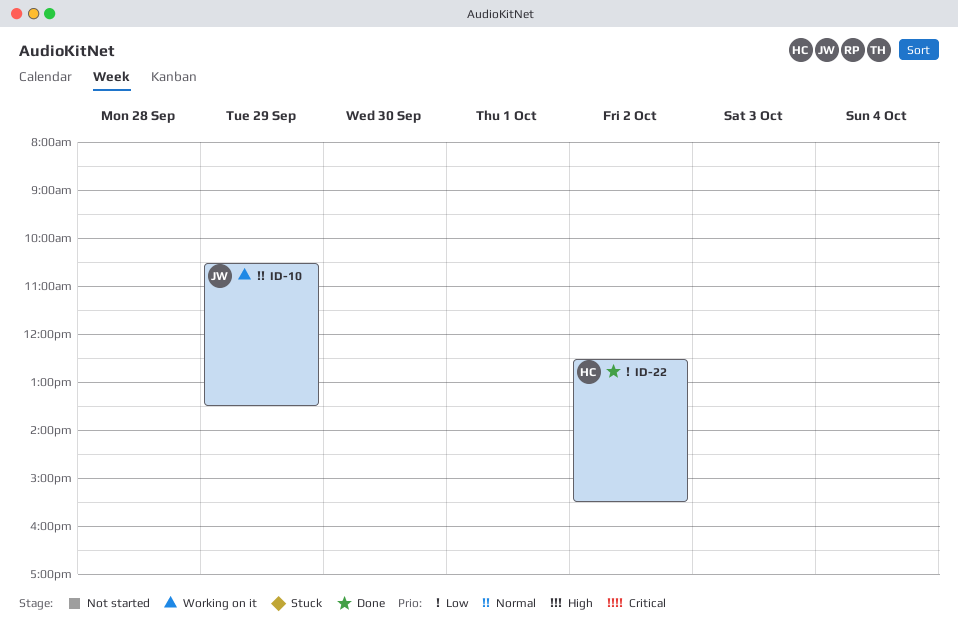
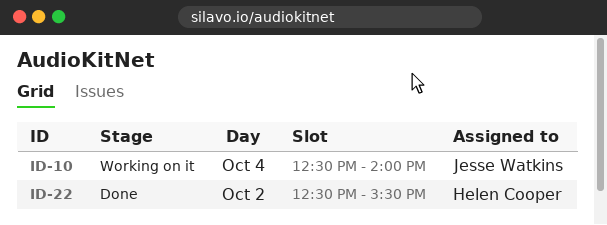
ID-10, day: Sep 29 -> Oct 4
ID-10, begins: 10:30 -> 12:30
ID-10, ends: 13:30 -> 14:00

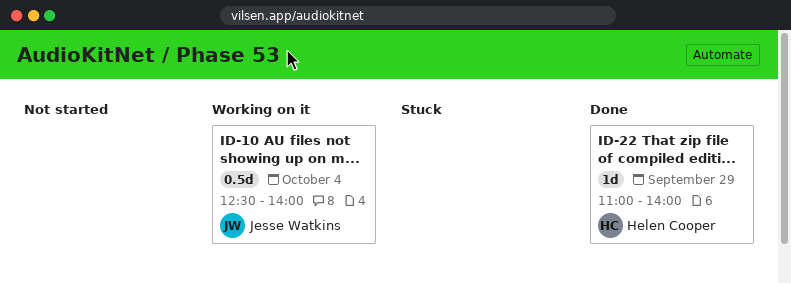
ID-22, day: Oct 2 -> Sep 29
ID-22, begins: 12:30 -> 11:00
ID-22, ends: 15:30 -> 14:00

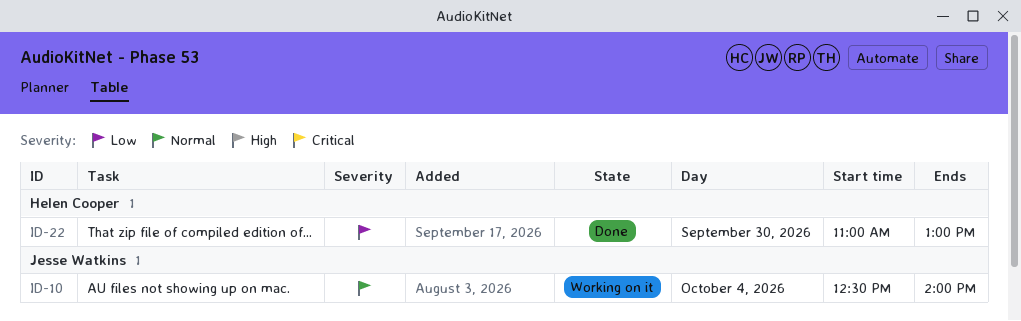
ID-22, day: Sep 29 -> Sep 30
ID-22, ends: 14:00 -> 13:00

